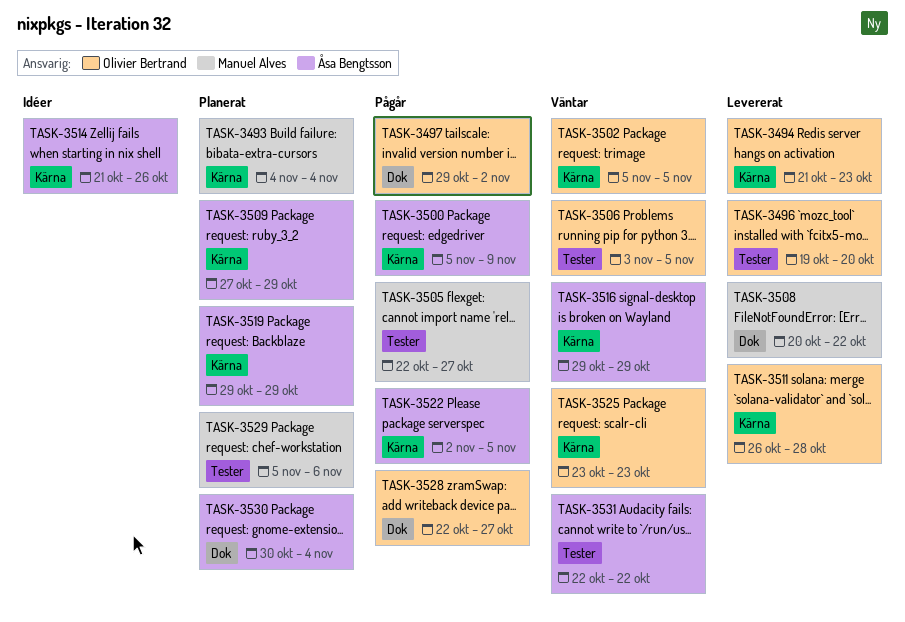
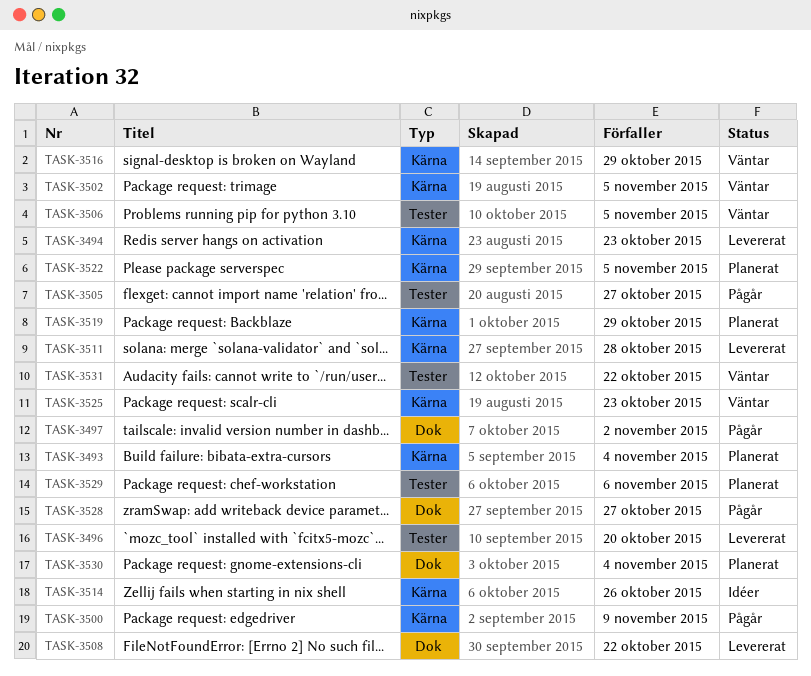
TASK-3509: present -> none
TASK-3522, status: Pågår -> Planerat

